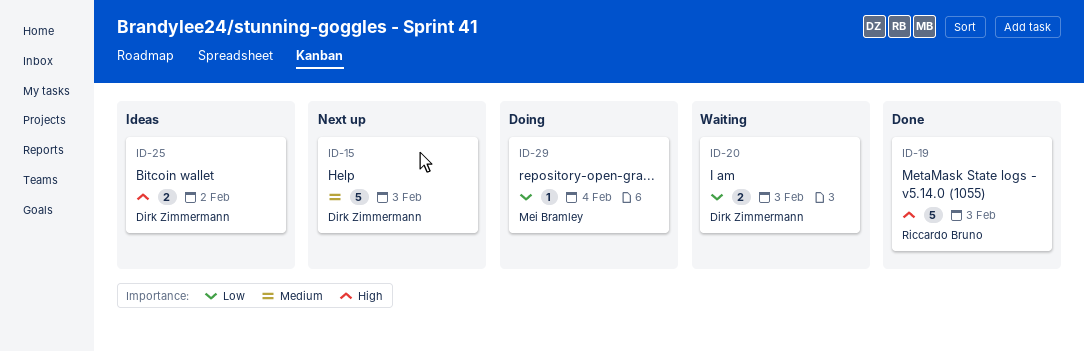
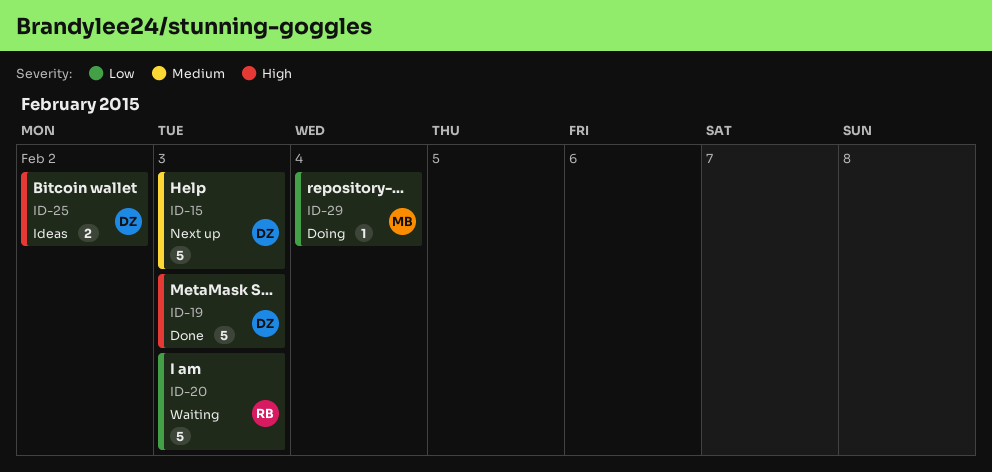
ID-19, owner: Riccardo Bruno -> Dirk Zimmermann
ID-20, owner: Dirk Zimmermann -> Riccardo Bruno
ID-20, estimate: 2 -> 5

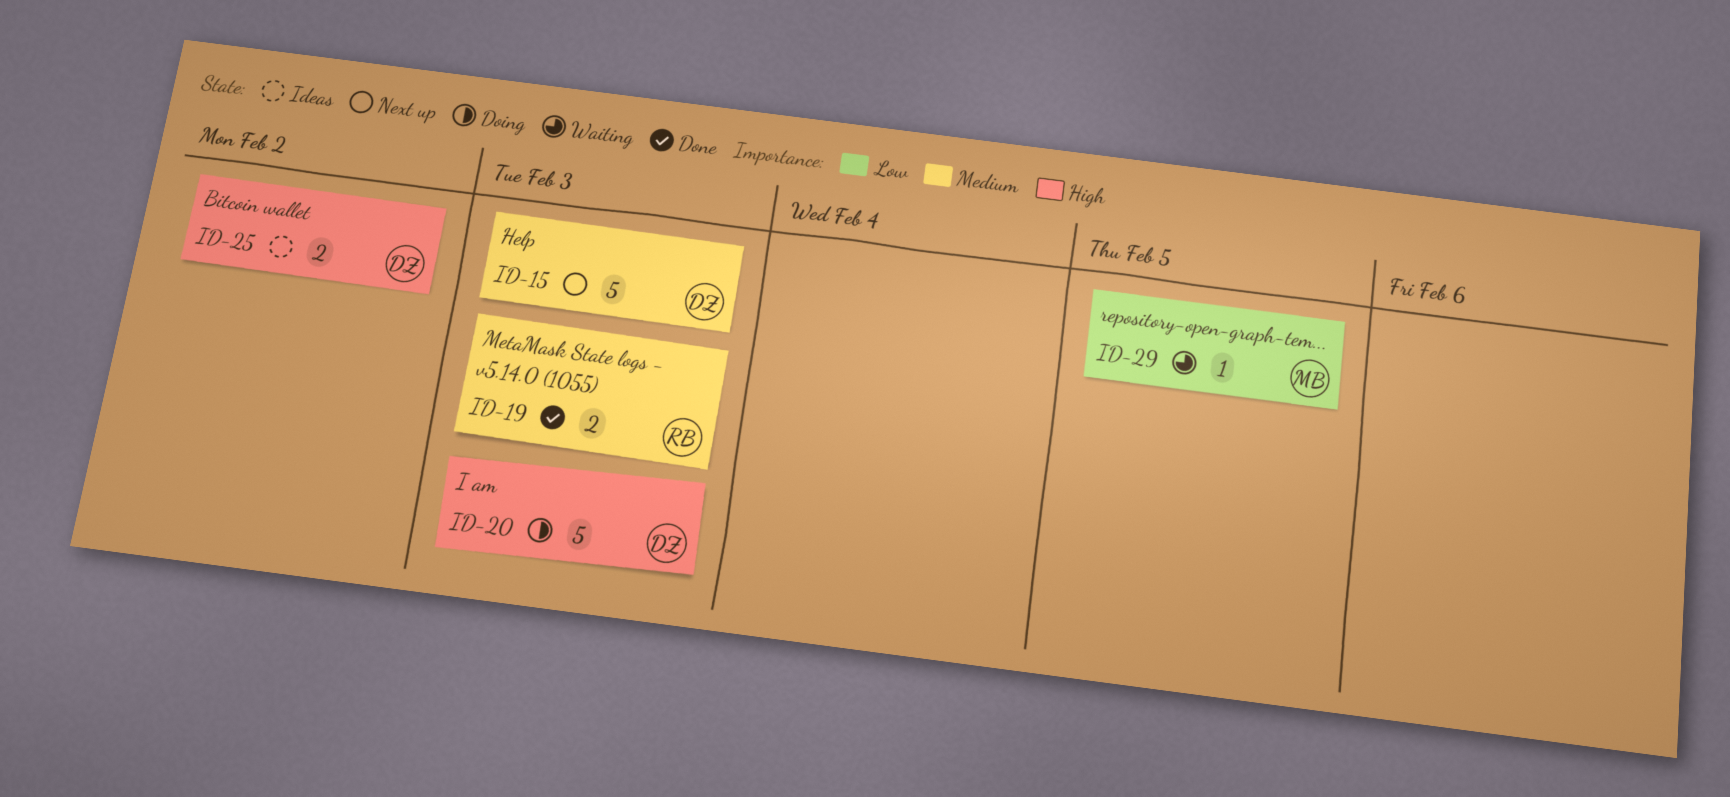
ID-19, owner: DZ -> RB
ID-19, priority: High -> Medium
ID-19, estimate: 5 -> 2
ID-20, status: Waiting -> Doing
ID-20, owner: RB -> DZ
ID-20, priority: Low -> High
ID-29, status: Doing -> Waiting
ID-29, due: Feb 4 -> Feb 5

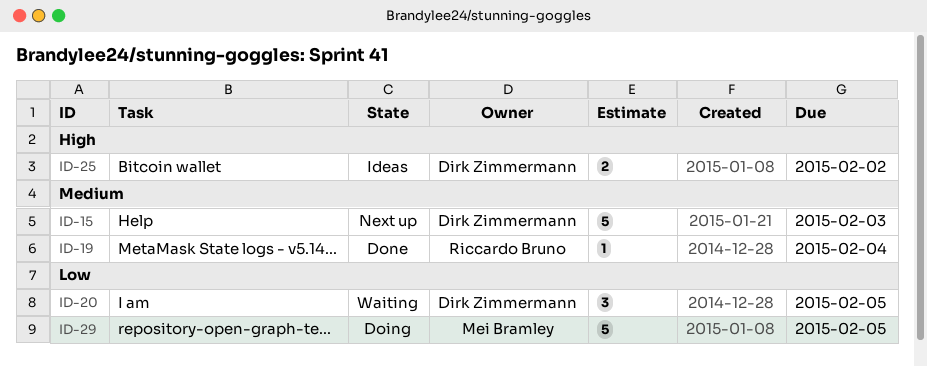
ID-19, estimate: 2 -> 1
ID-19, due: Feb 3 -> Feb 4
ID-20, status: Doing -> Waiting
ID-20, priority: High -> Low
ID-20, estimate: 5 -> 3
ID-20, due: Feb 3 -> Feb 5
ID-29, status: Waiting -> Doing
ID-29, estimate: 1 -> 5

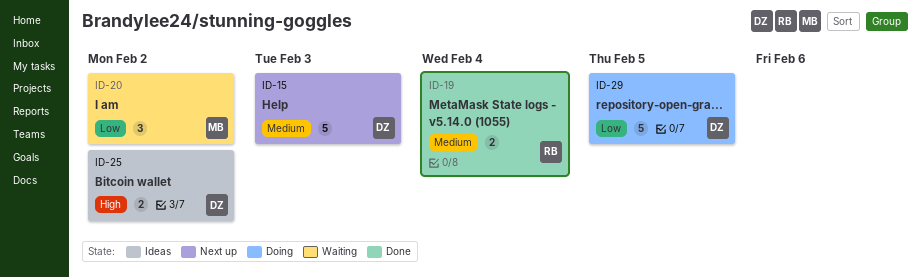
ID-19, estimate: 1 -> 2
ID-20, owner: Dirk Zimmermann -> Mei Bramley
ID-20, due: Feb 5 -> Feb 2
ID-29, owner: Mei Bramley -> Dirk Zimmermann

